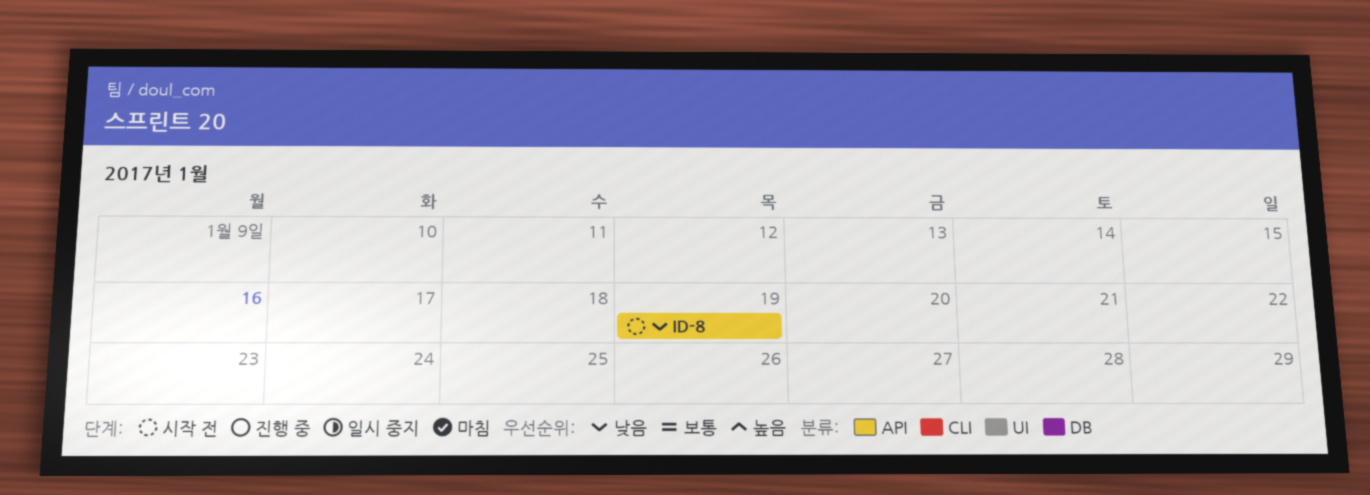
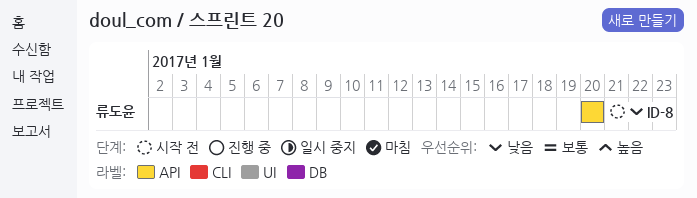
ID-8, start: Jan 19 -> Jan 20
ID-8, due: Jan 19 -> Jan 20

